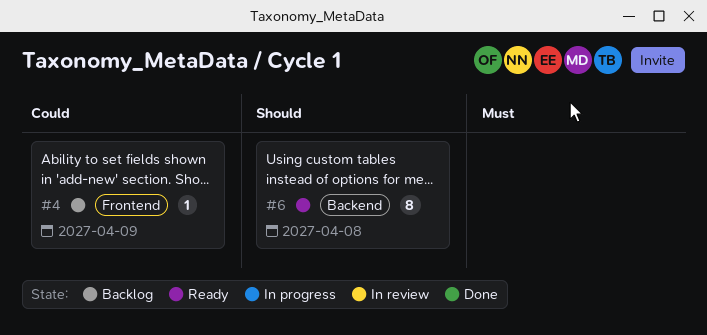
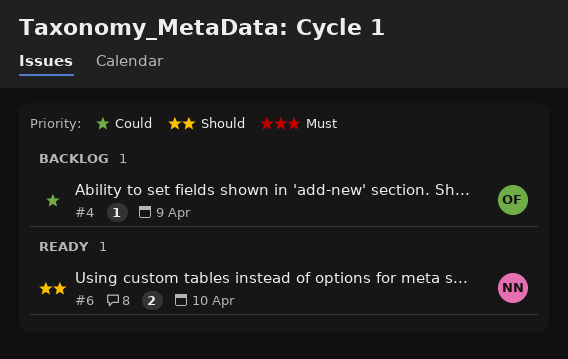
#6, estimate: 8 -> 2
#6, due: Apr 8 -> Apr 10

